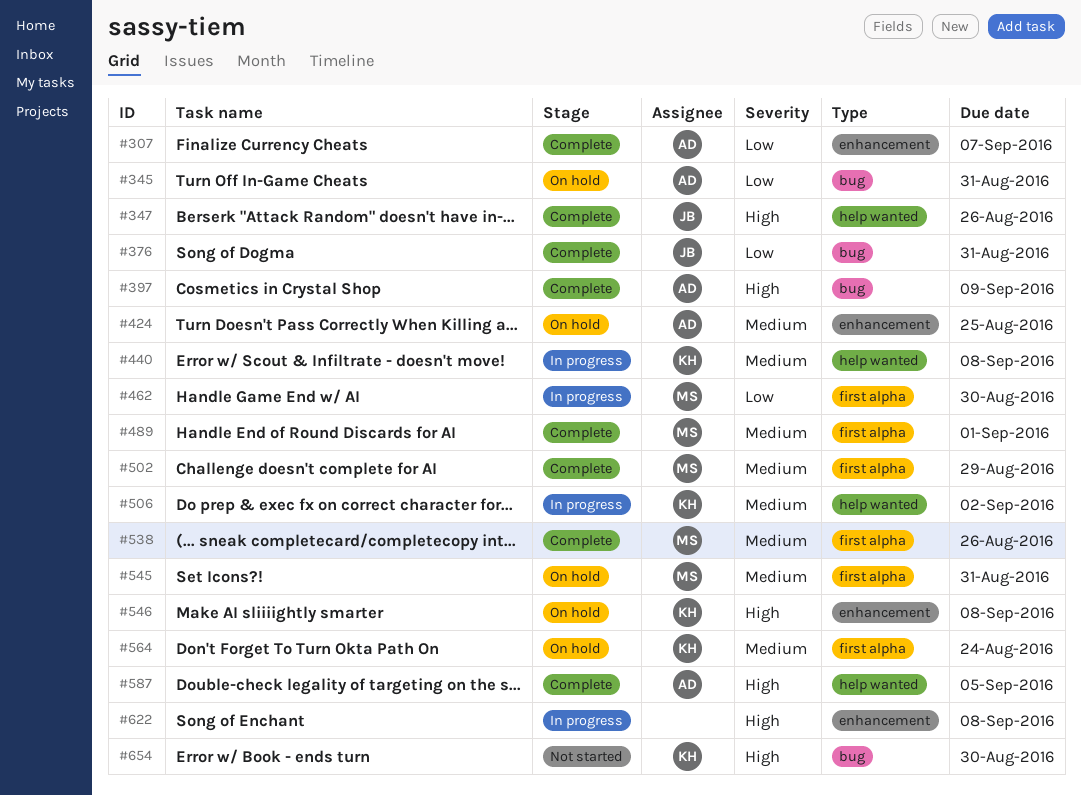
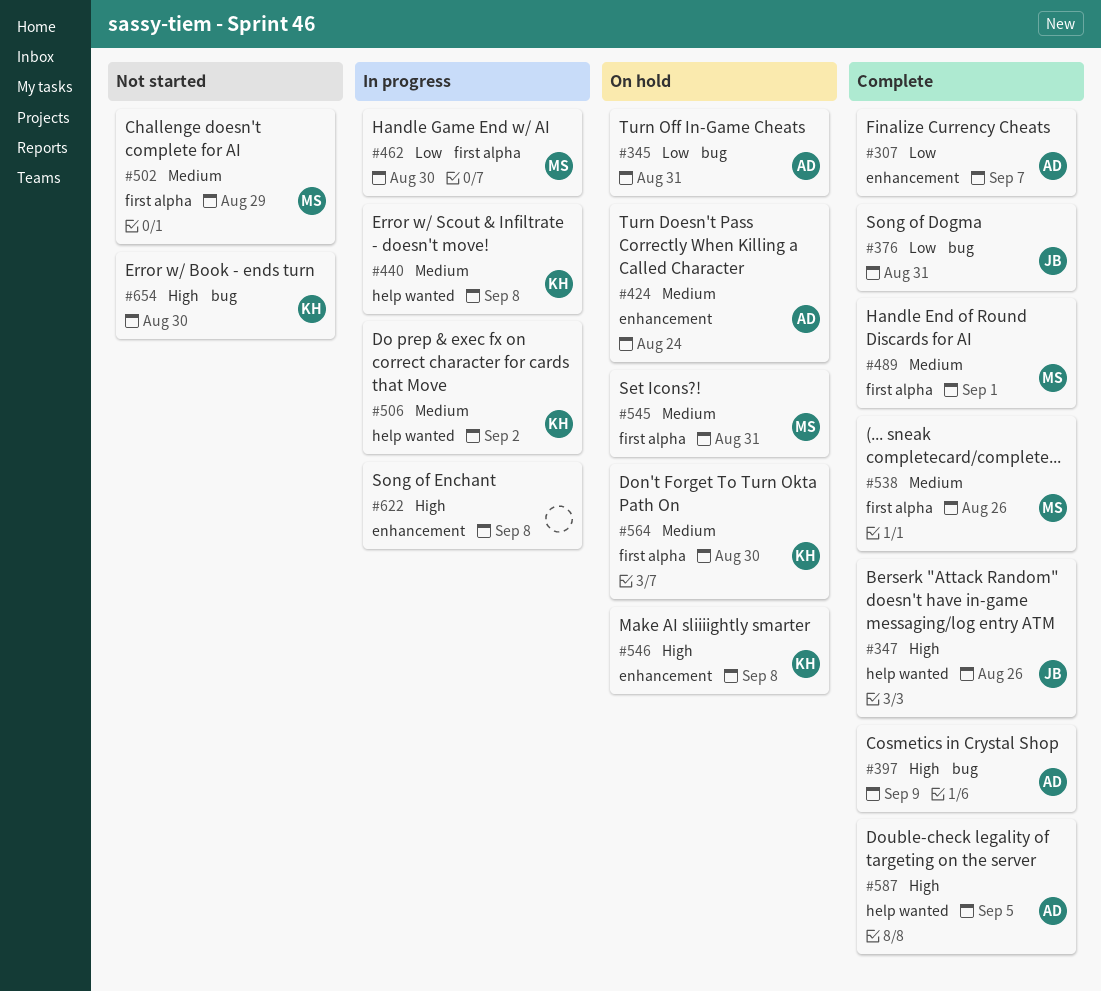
#424, due: Aug 25 -> Aug 24
#502, status: Complete -> Not started
#564, due: Aug 24 -> Aug 30

